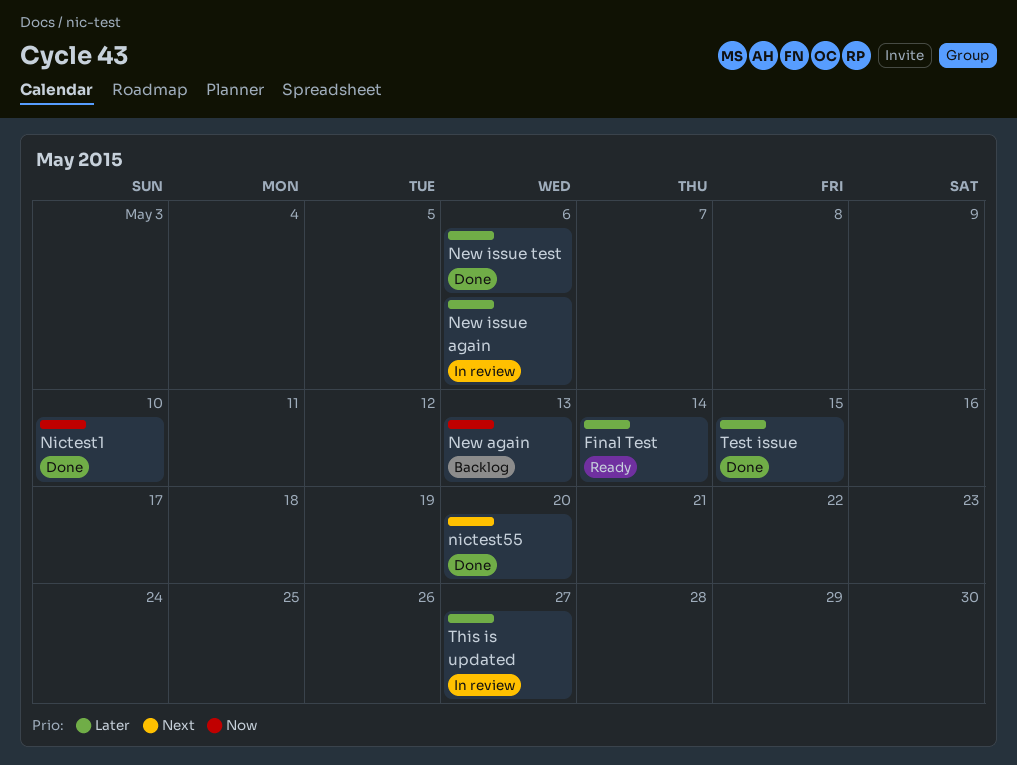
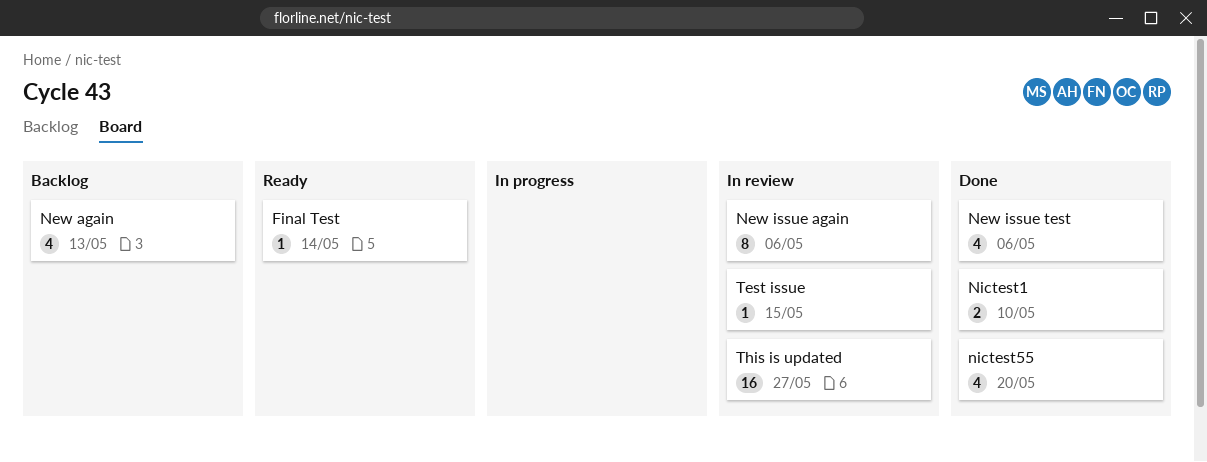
Test issue, status: Done -> In review

